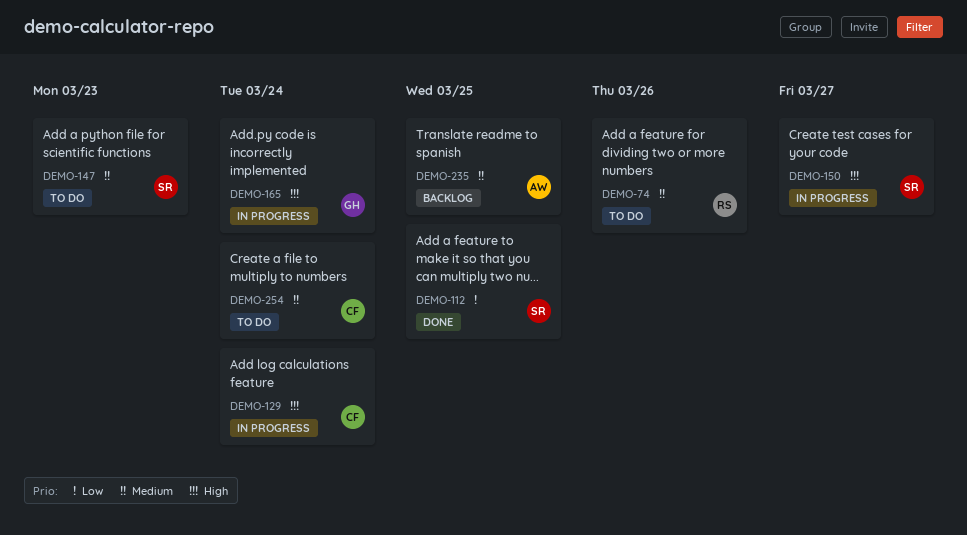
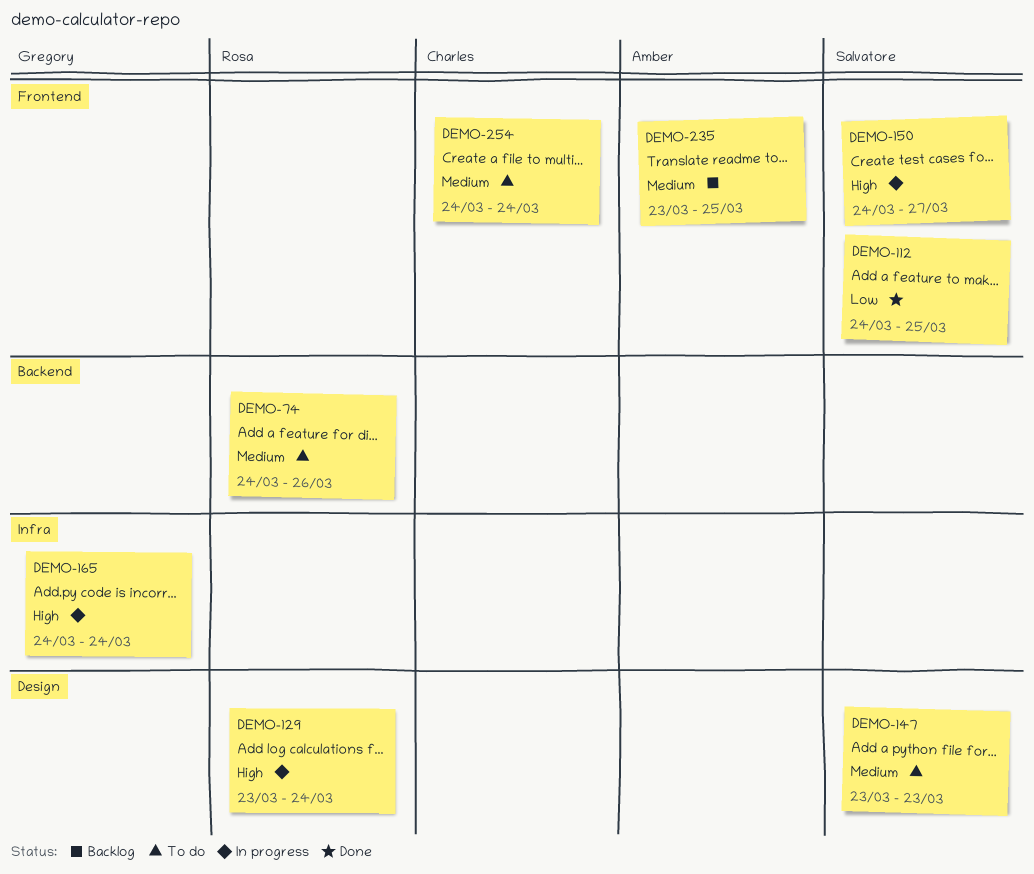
DEMO-129, owner: Charles -> Rosa

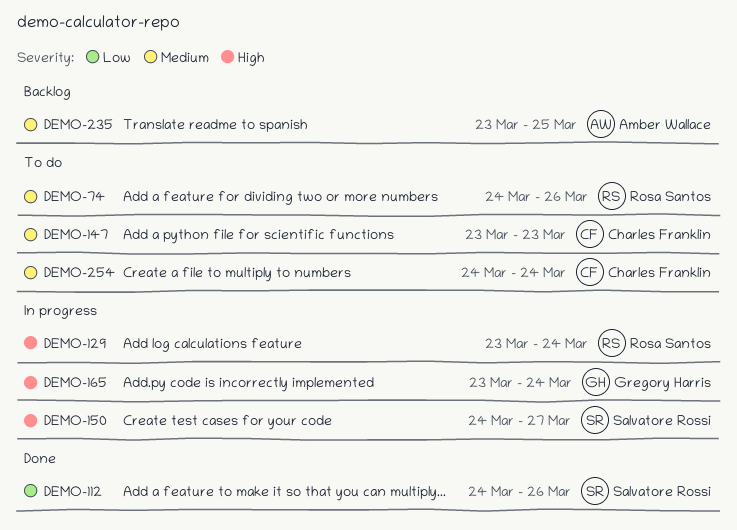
DEMO-112, due: Mar 25 -> Mar 26
DEMO-147, owner: Salvatore Rossi -> Charles Franklin
DEMO-165, start: Mar 24 -> Mar 23

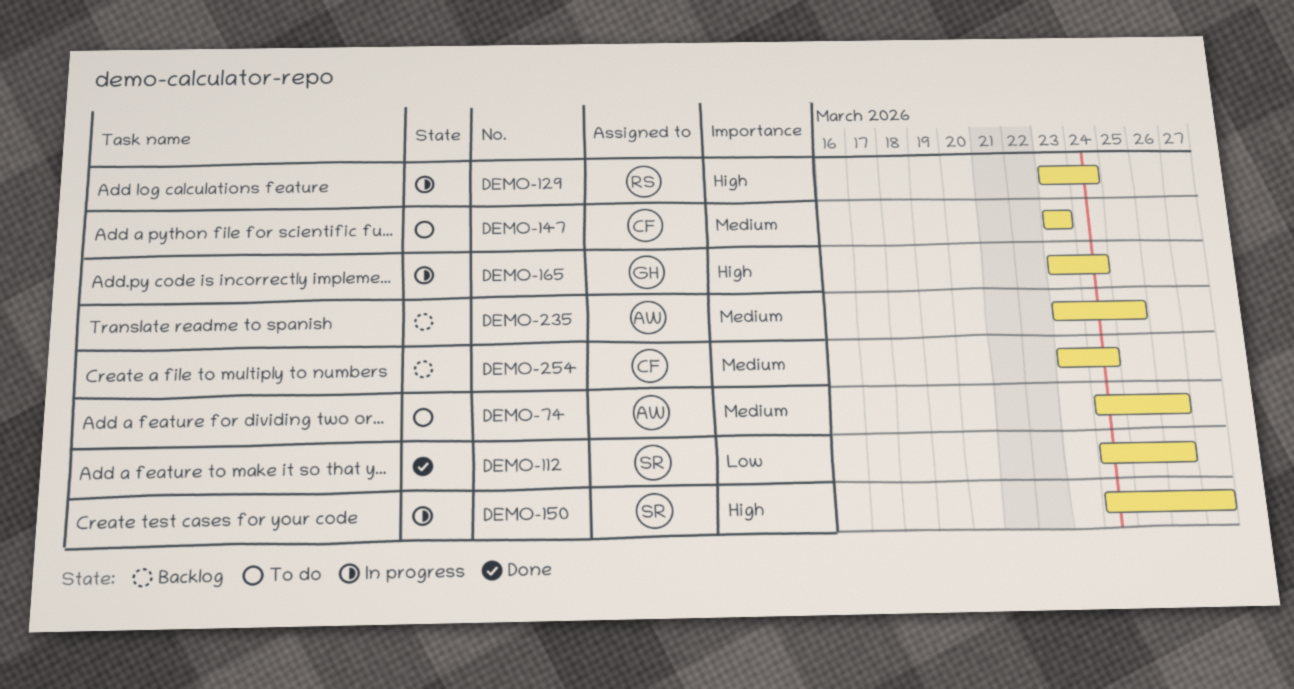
DEMO-74, owner: Rosa Santos -> Amber Wallace
DEMO-254, status: To do -> Backlog
DEMO-254, start: Mar 24 -> Mar 23

